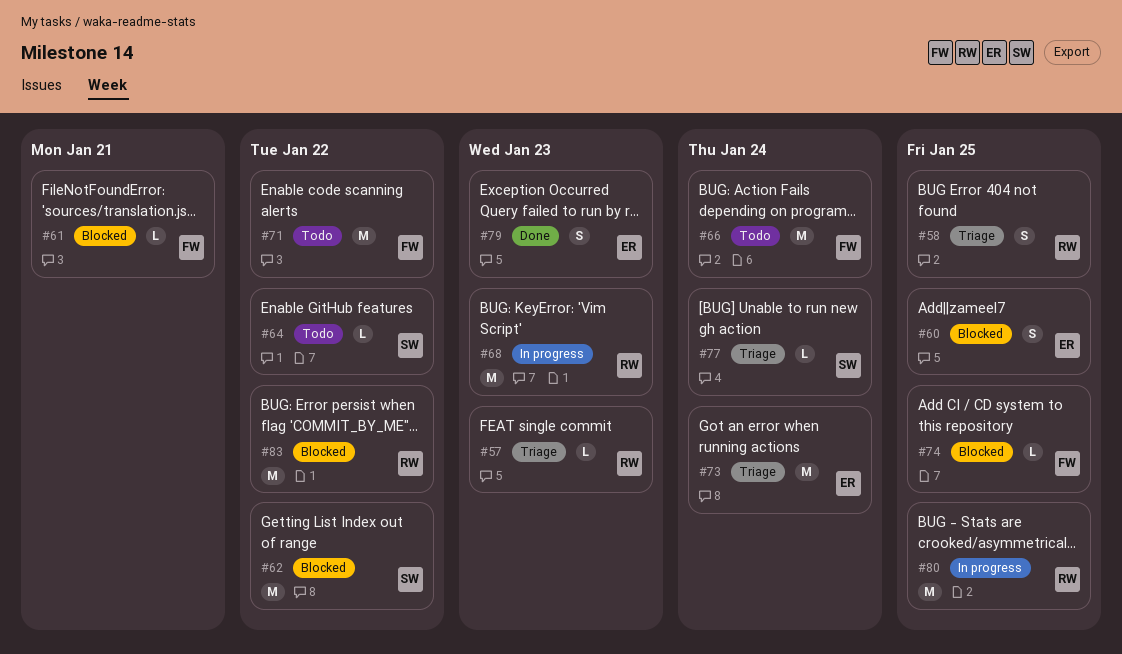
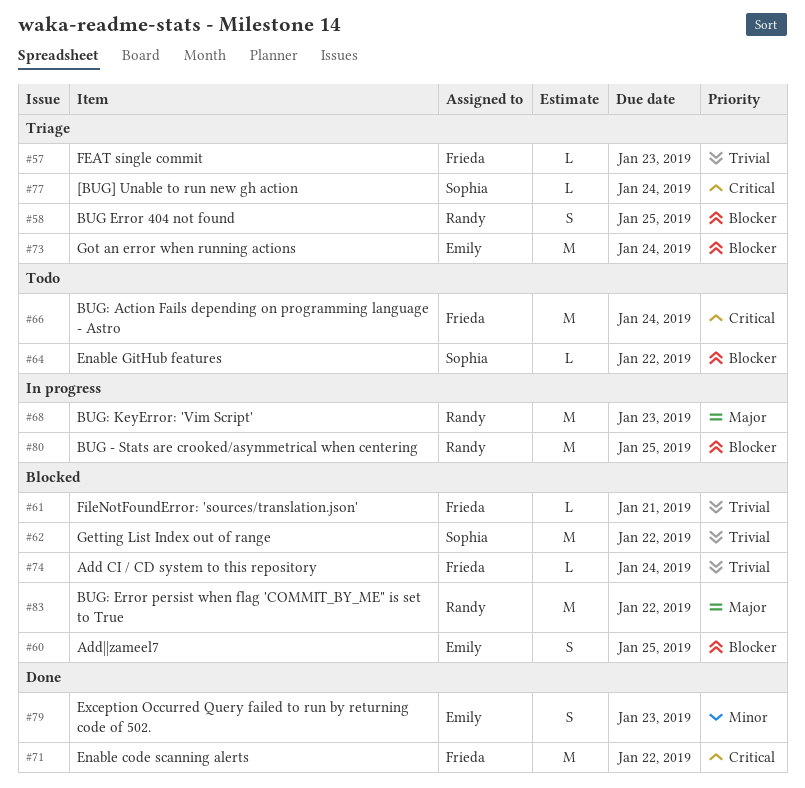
#57, owner: Randy -> Frieda
#71, status: Todo -> Done
#74, due: Jan 25 -> Jan 24

